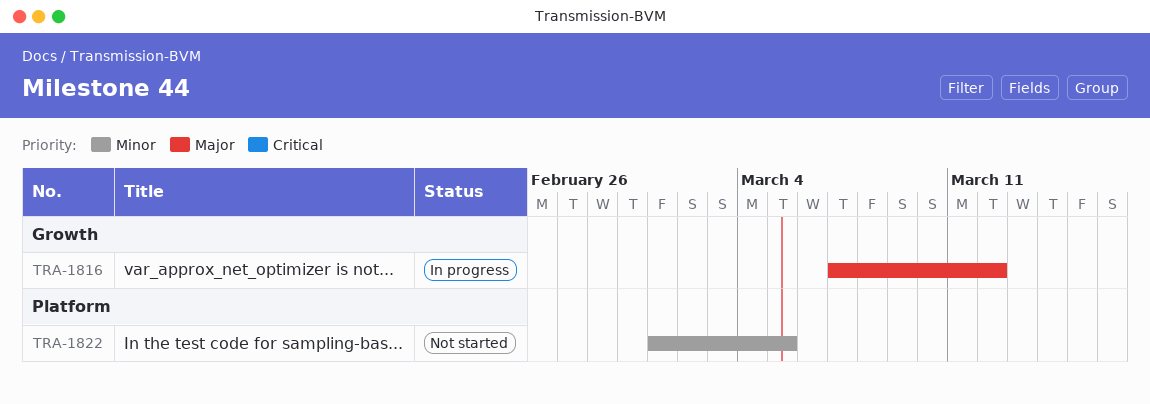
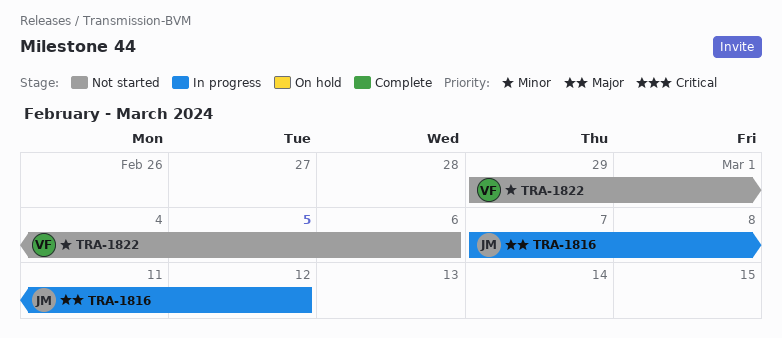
TRA-1822, start: Mar 1 -> Feb 29
TRA-1822, due: Mar 5 -> Mar 6

